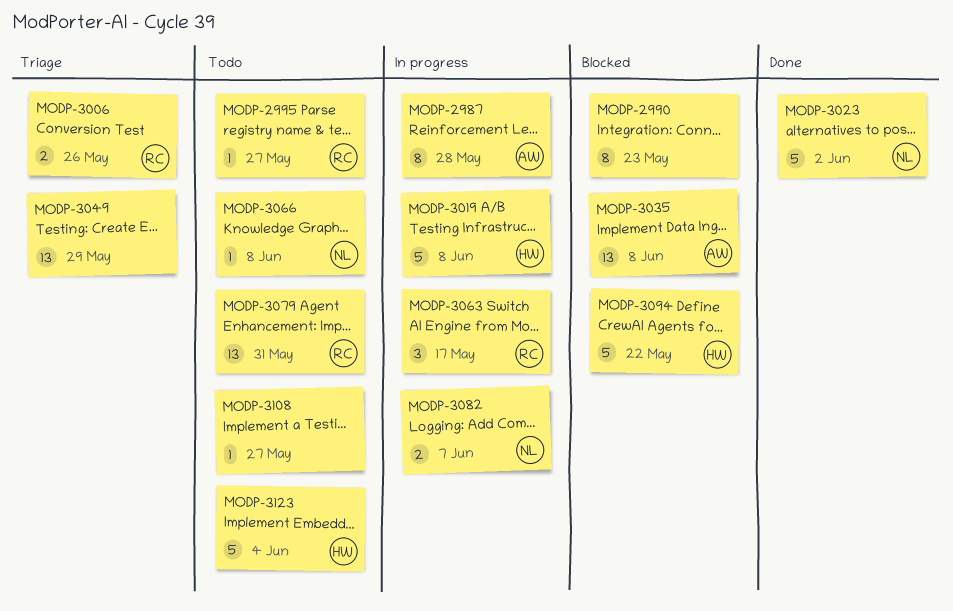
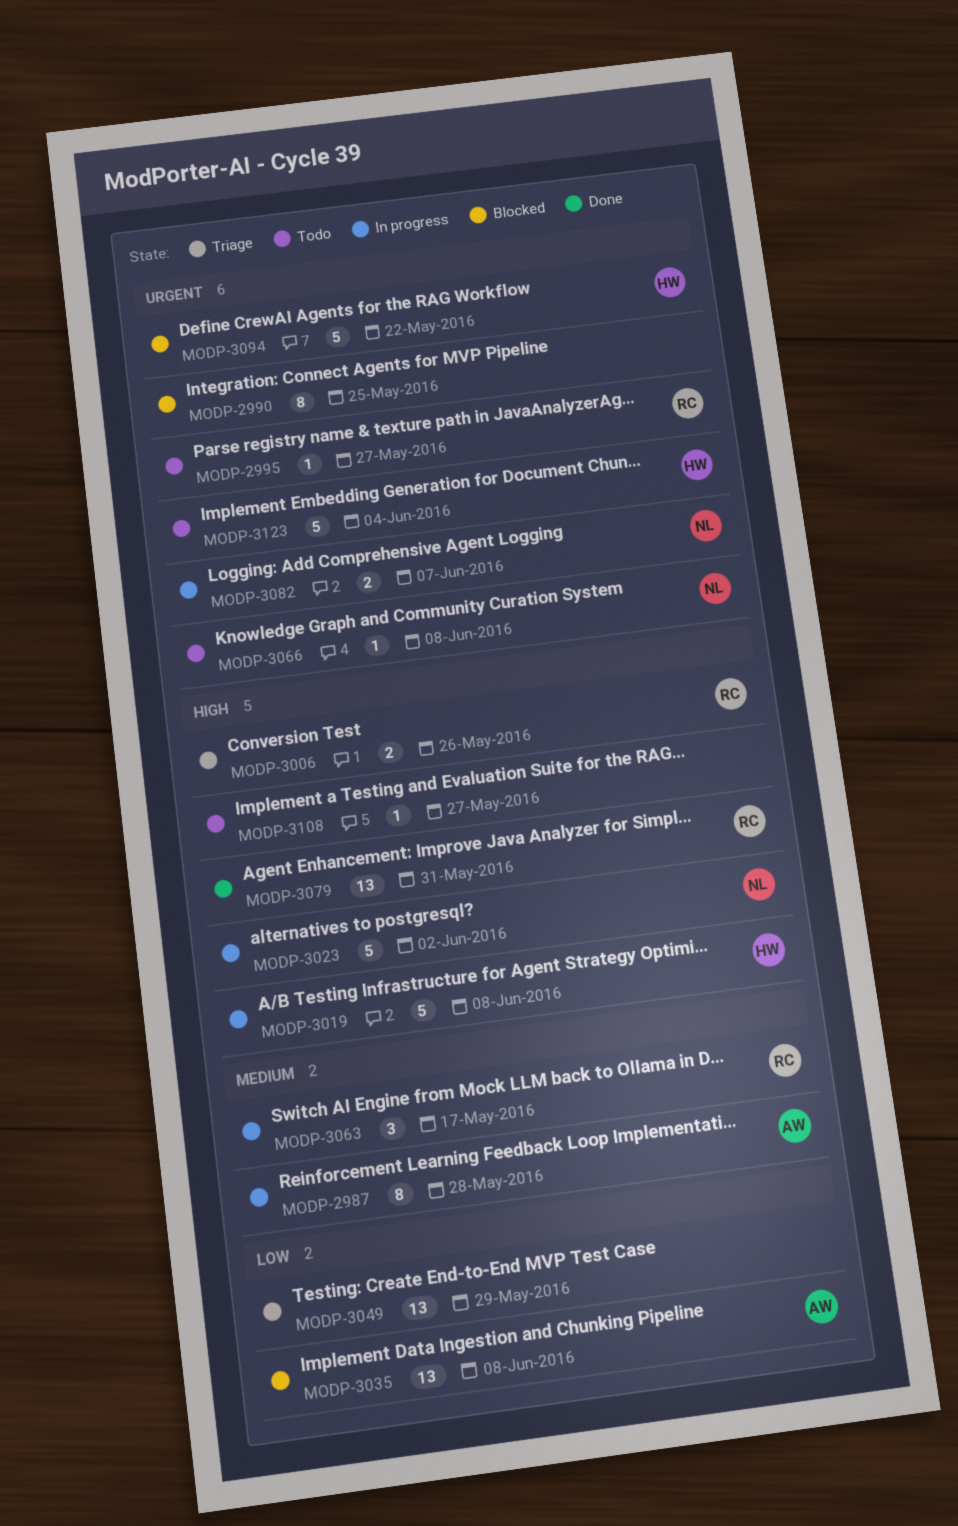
MODP-2990, due: May 23 -> May 25
MODP-3023, status: Done -> In progress
MODP-3079, status: Todo -> Done

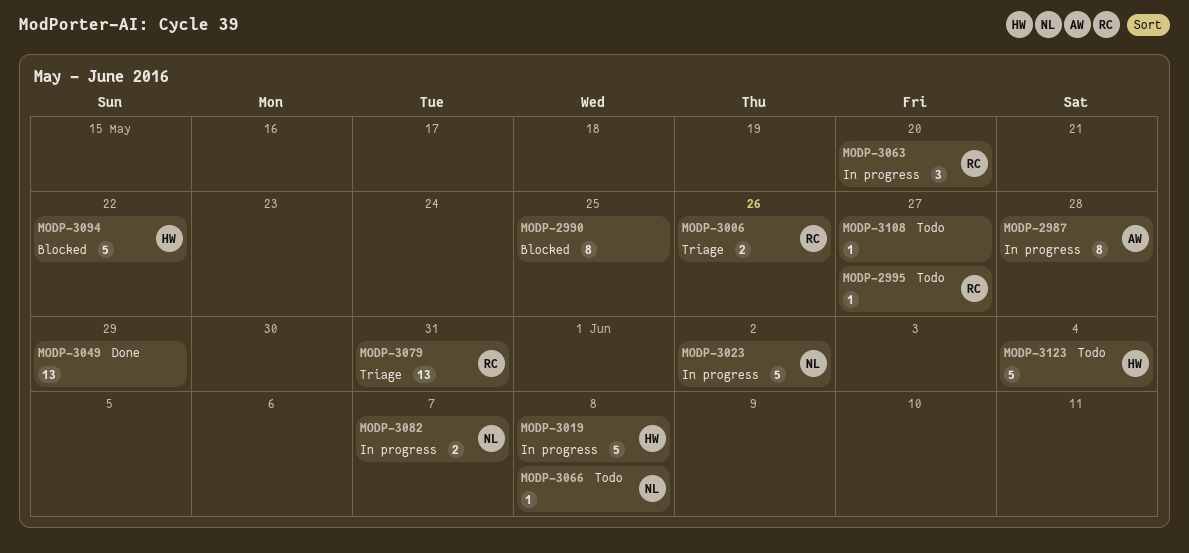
MODP-3035: present -> none
MODP-3049, status: Triage -> Done
MODP-3063, due: May 17 -> May 20
MODP-3079, status: Done -> Triage

